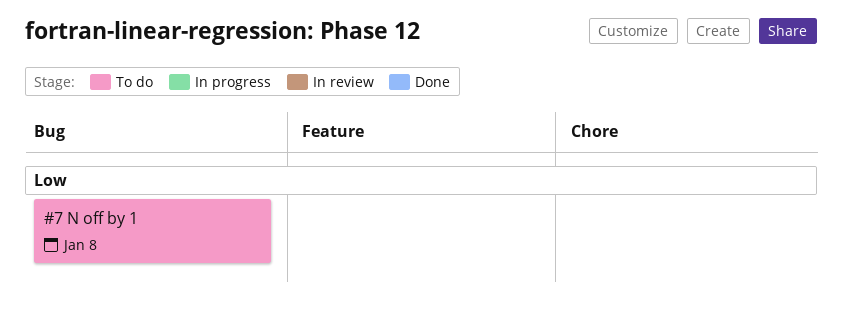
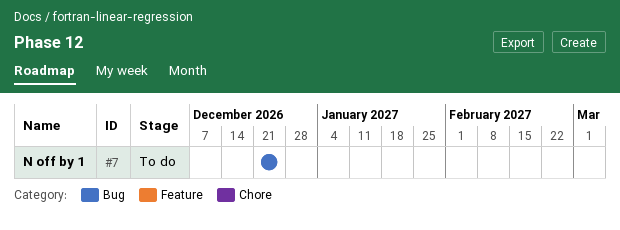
#7, due: Jan 8 -> Dec 25

